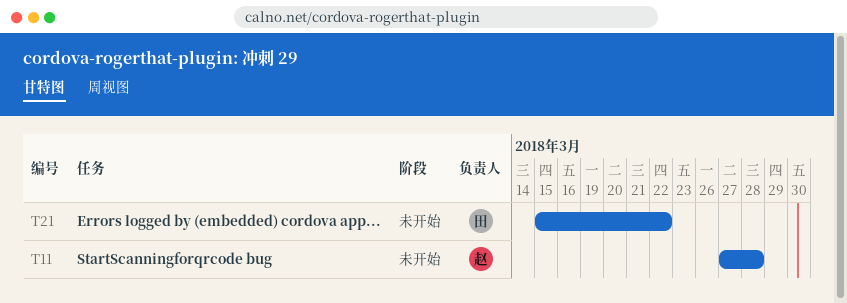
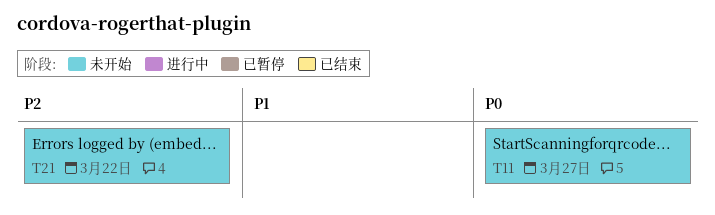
T11, due: Mar 28 -> Mar 27

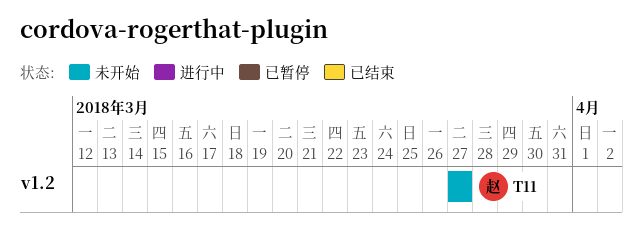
T21: present -> none

